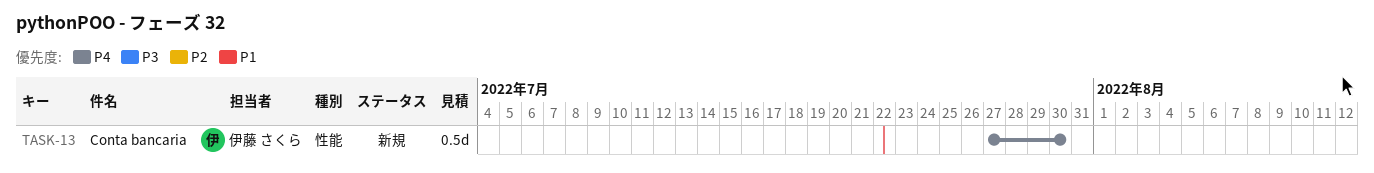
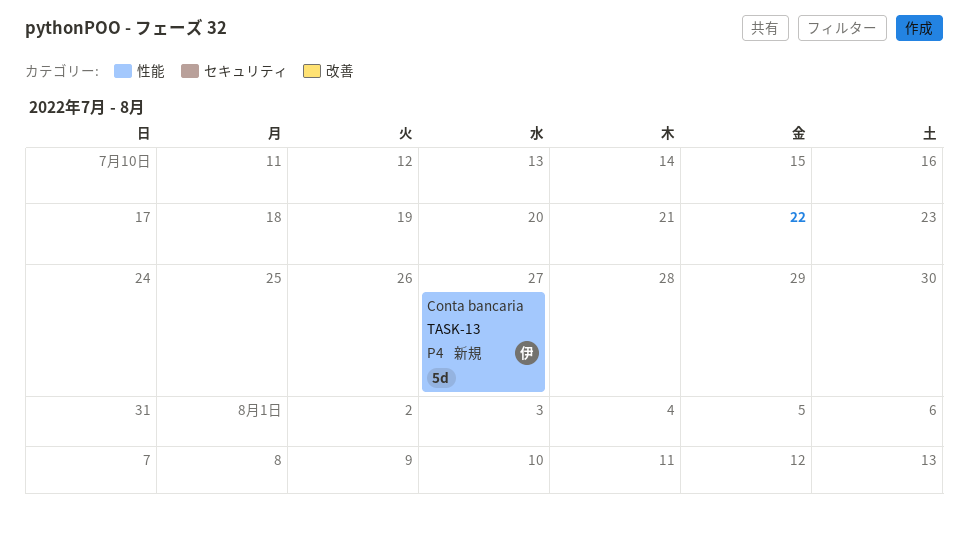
TASK-13, estimate: 0.5d -> 5d
TASK-13, due: Jul 30 -> Jul 27

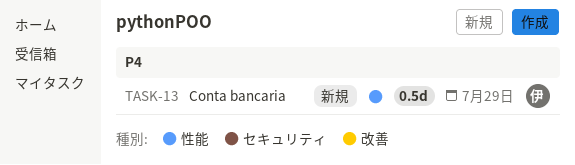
TASK-13, estimate: 5d -> 0.5d
TASK-13, due: Jul 27 -> Jul 29

